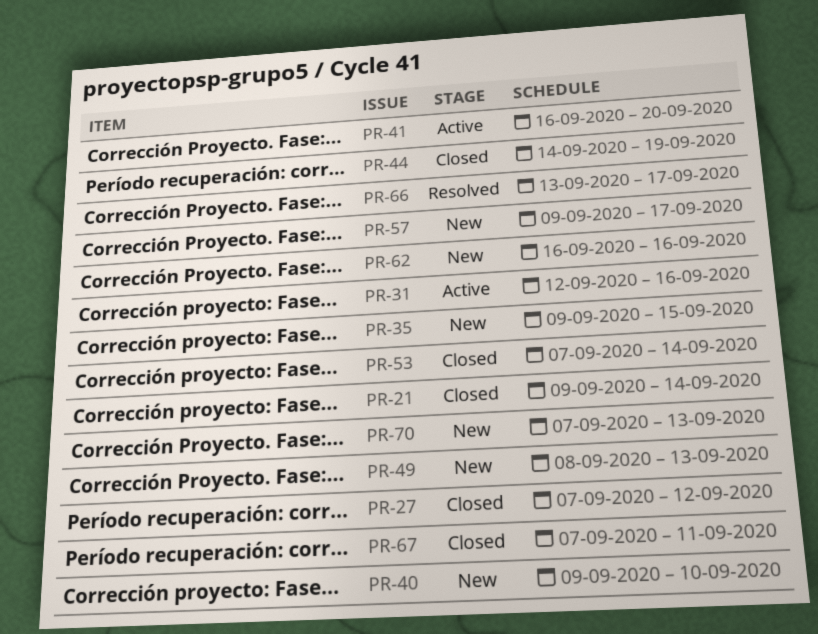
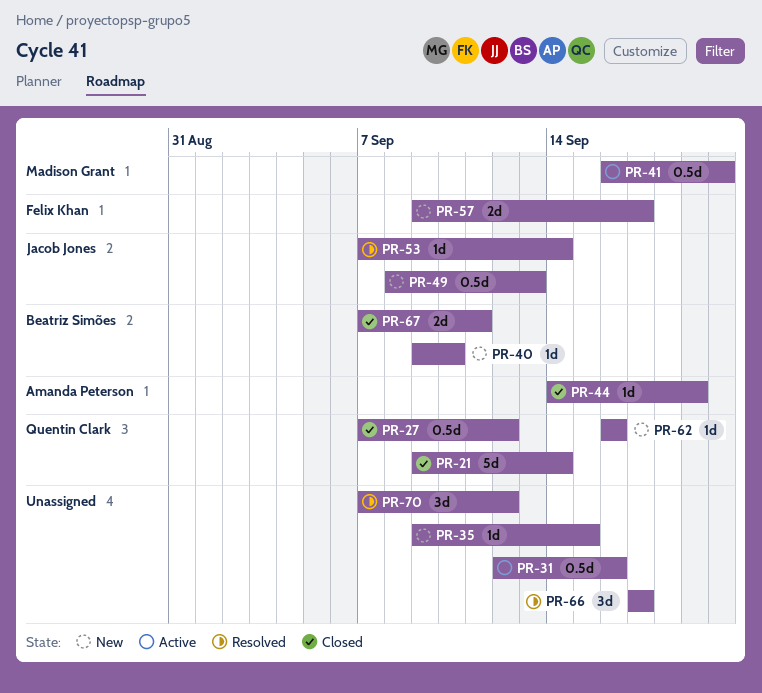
PR-53, status: Closed -> Resolved
PR-66, start: Sep 13 -> Sep 17
PR-70, status: New -> Resolved
PR-70, due: Sep 13 -> Sep 12

